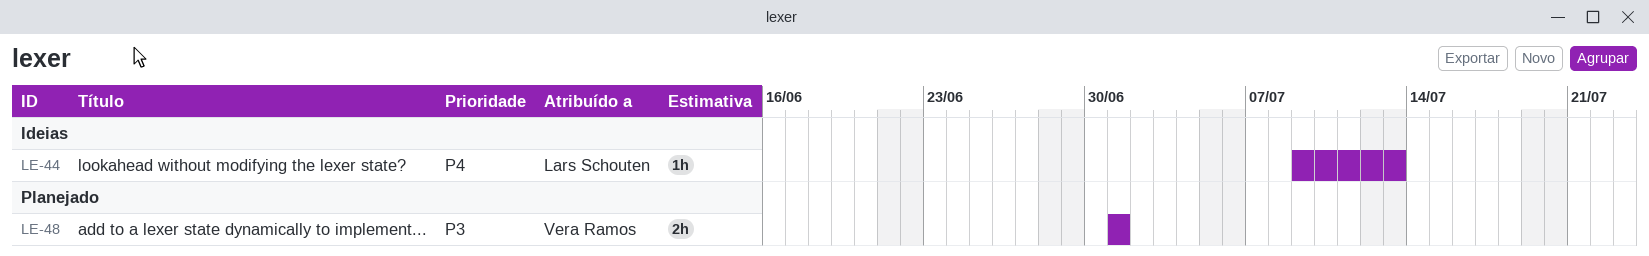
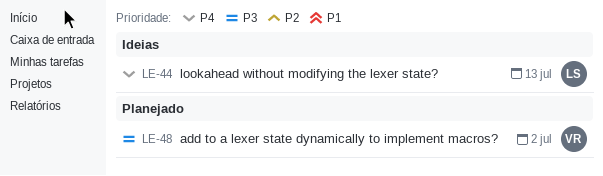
LE-48, due: Jul 1 -> Jul 2

